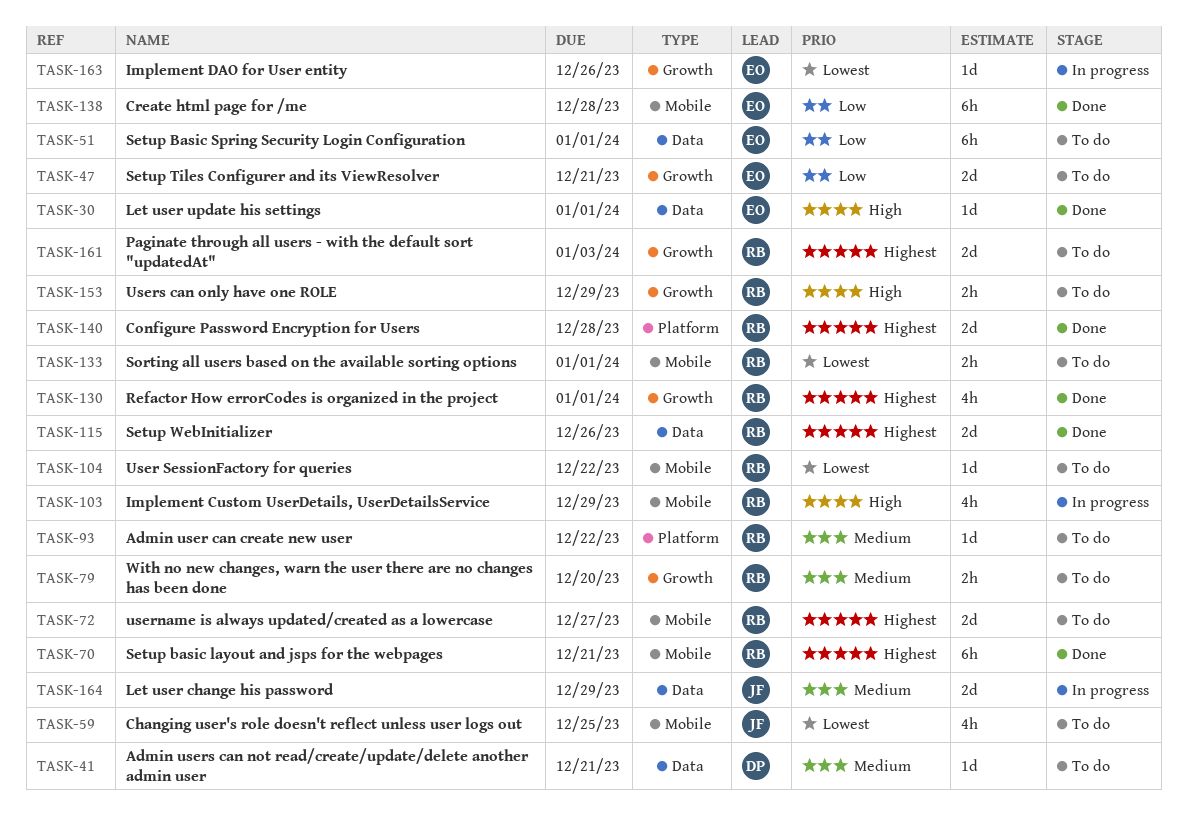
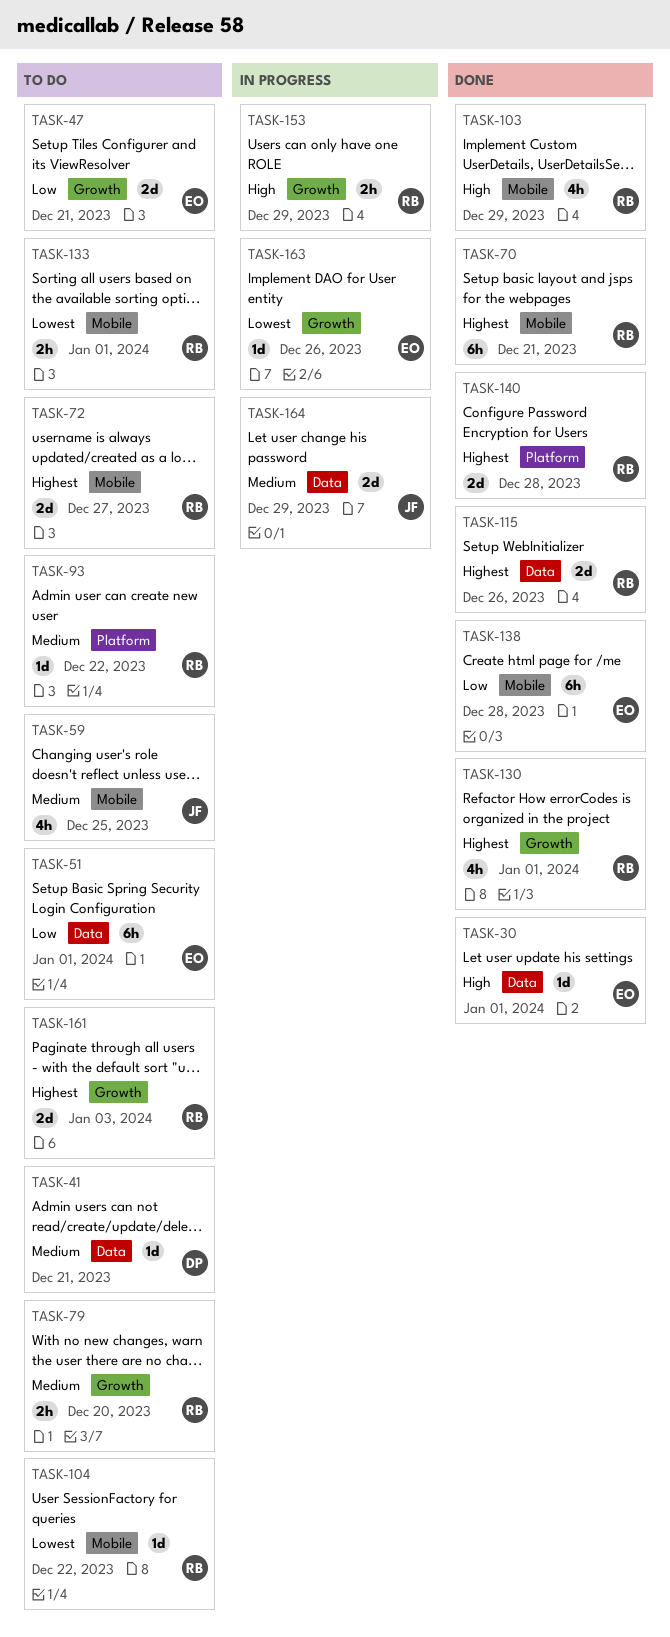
TASK-59, priority: Lowest -> Medium
TASK-103, status: In progress -> Done
TASK-153, status: To do -> In progress

